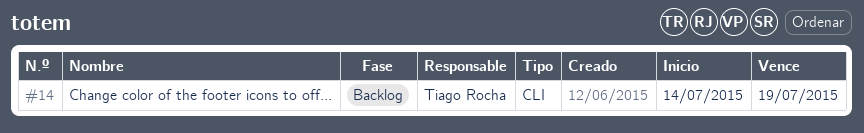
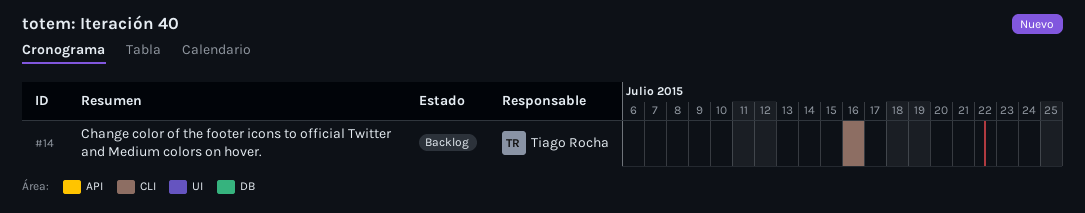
#14, start: Jul 14 -> Jul 16
#14, due: Jul 19 -> Jul 16

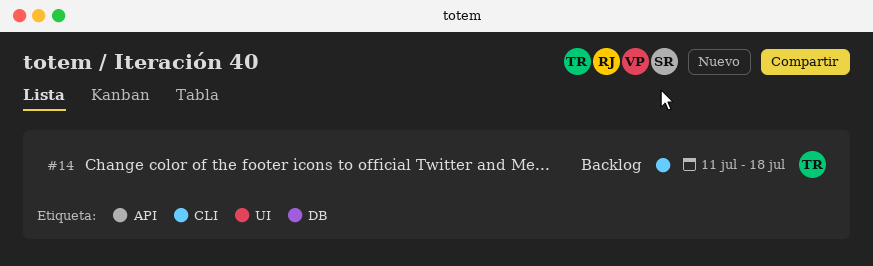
#14, start: Jul 16 -> Jul 11
#14, due: Jul 16 -> Jul 18

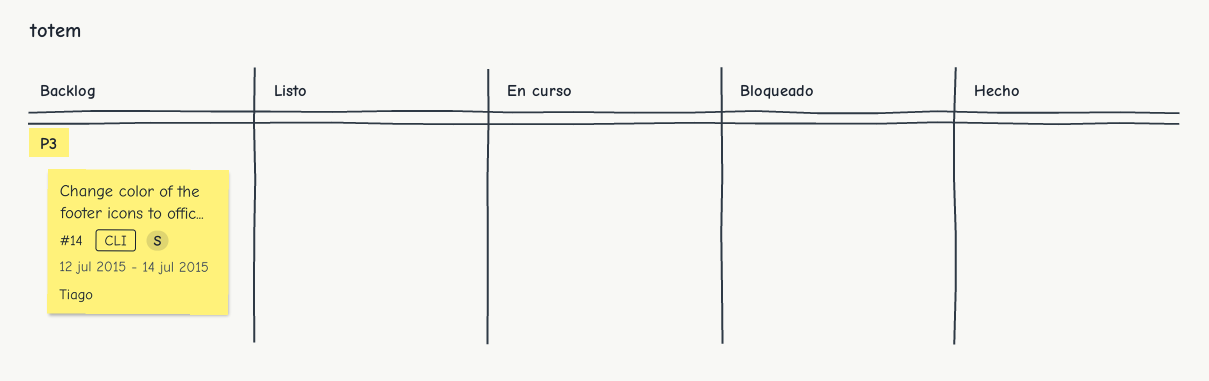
#14, start: Jul 11 -> Jul 12
#14, due: Jul 18 -> Jul 14

